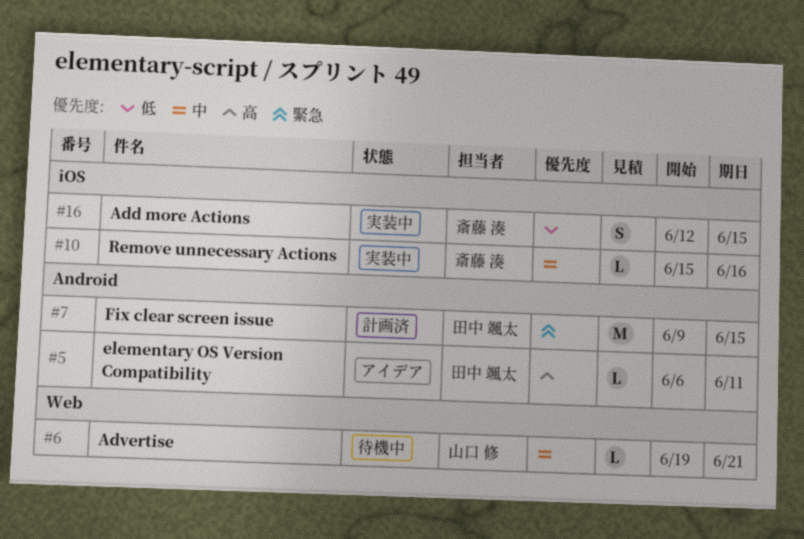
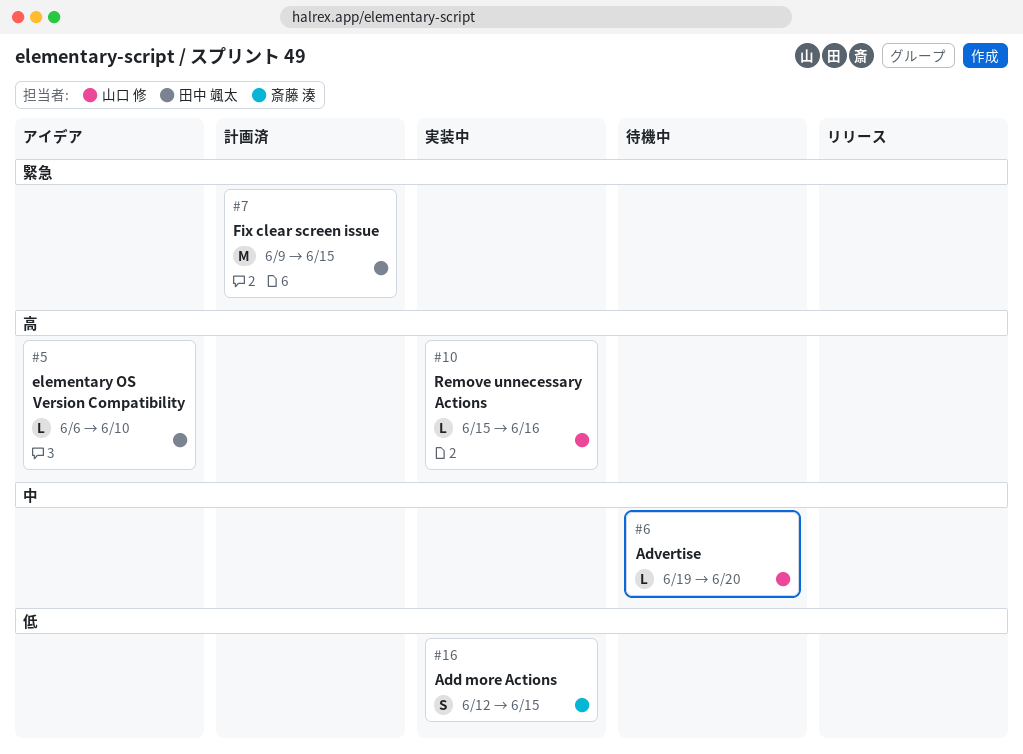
#5, due: Jun 11 -> Jun 10
#6, due: Jun 21 -> Jun 20
#10, owner: 斎藤 湊 -> 山口 修
#10, priority: 中 -> 高

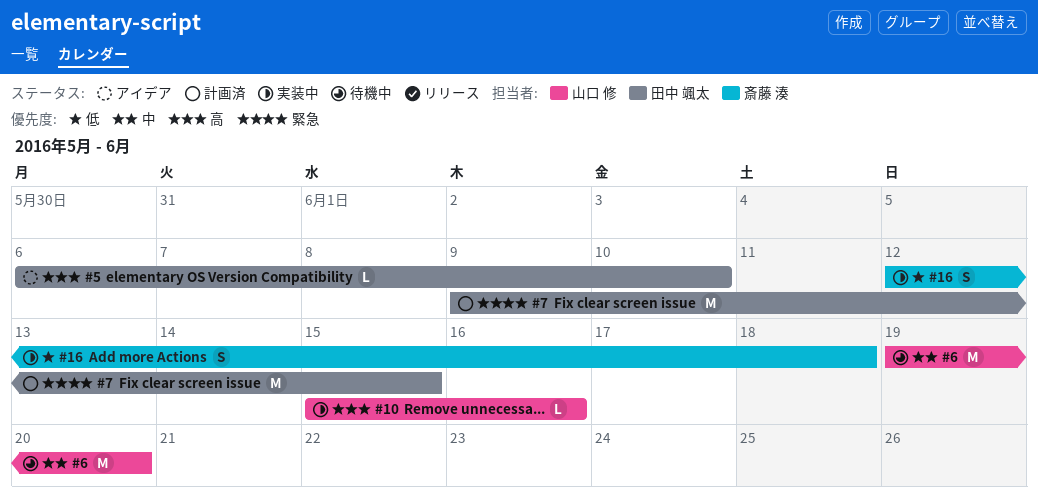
#6, estimate: L -> M
#16, due: Jun 15 -> Jun 18

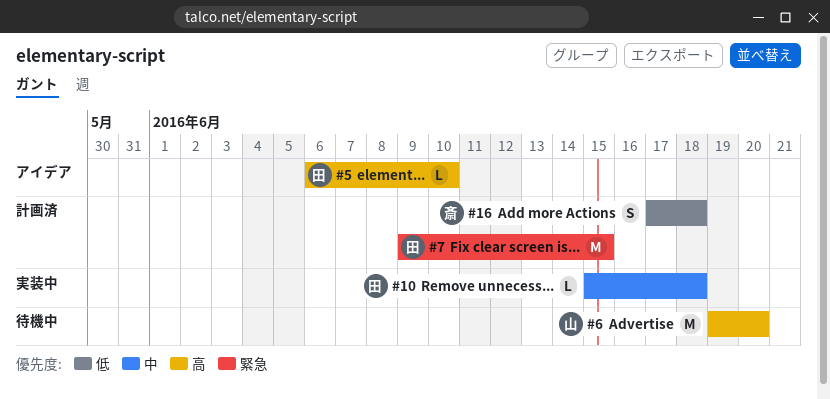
#6, priority: 中 -> 高
#10, owner: 山口 修 -> 田中 颯太
#10, priority: 高 -> 中
#10, due: Jun 16 -> Jun 18
#16, status: 実装中 -> 計画済
#16, start: Jun 12 -> Jun 17

